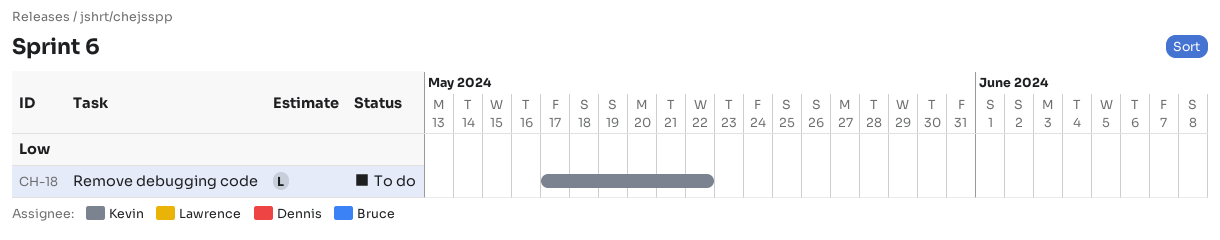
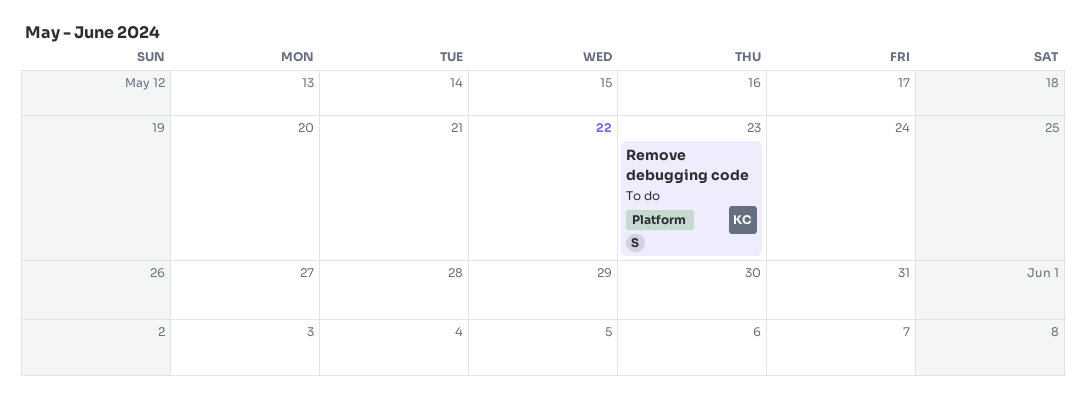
Remove debugging code, estimate: L -> S
Remove debugging code, due: May 22 -> May 23

